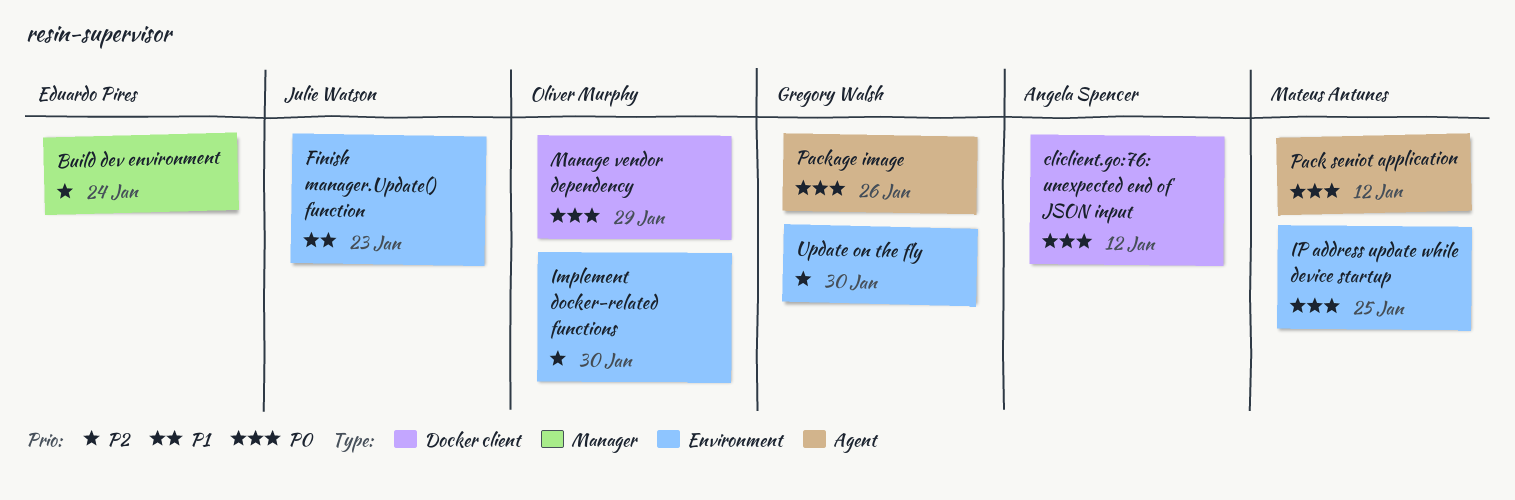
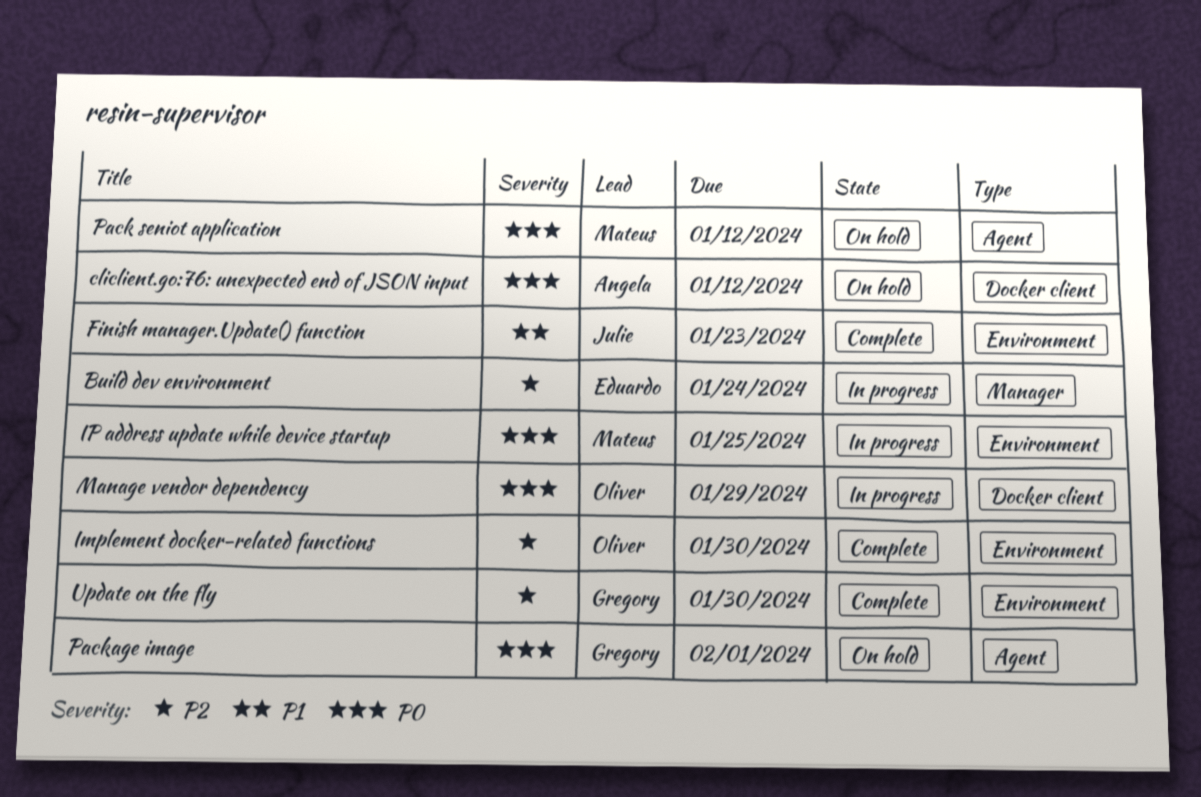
Package image, due: Jan 26 -> Feb 1

